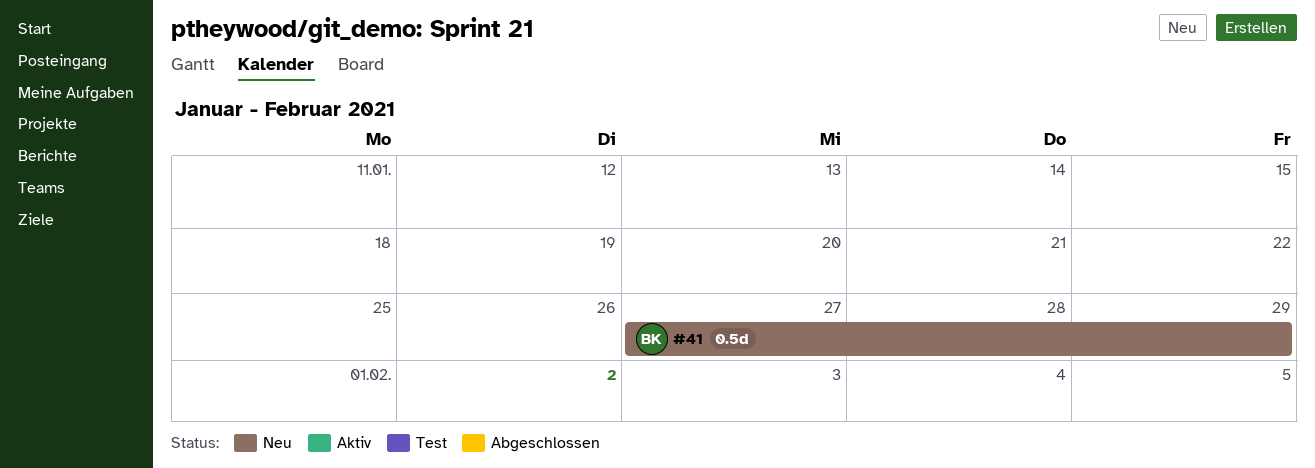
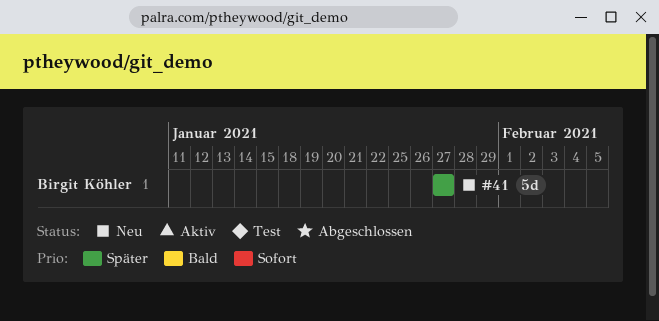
#41, estimate: 0.5d -> 5d
#41, due: Jan 29 -> Jan 27

